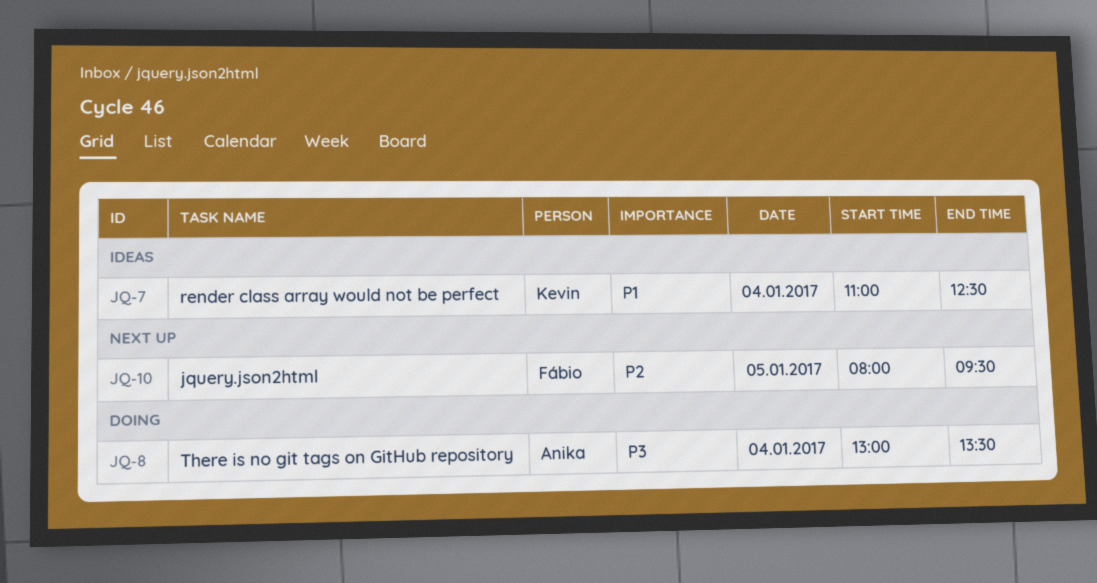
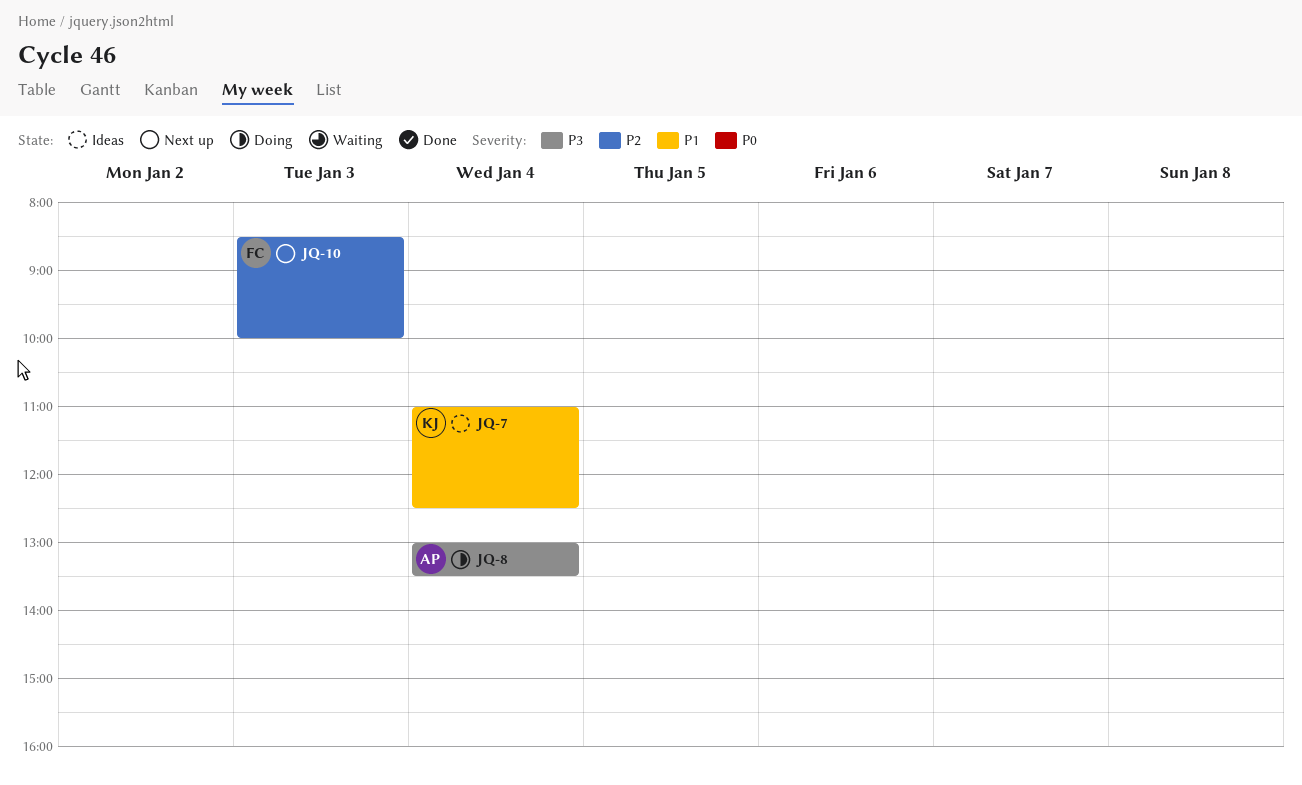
JQ-10, day: Jan 5 -> Jan 3
JQ-10, begins: 08:00 -> 08:30
JQ-10, ends: 09:30 -> 10:00

